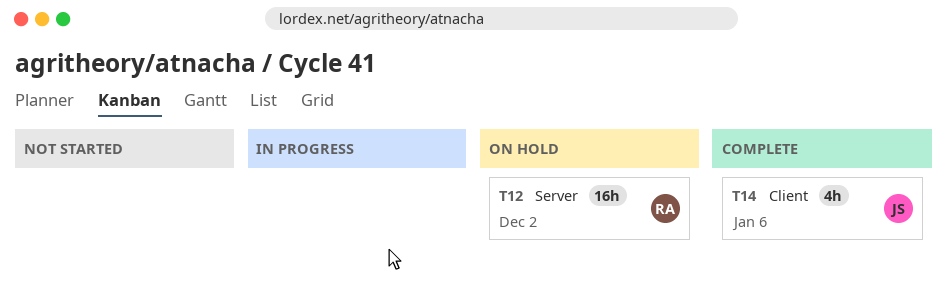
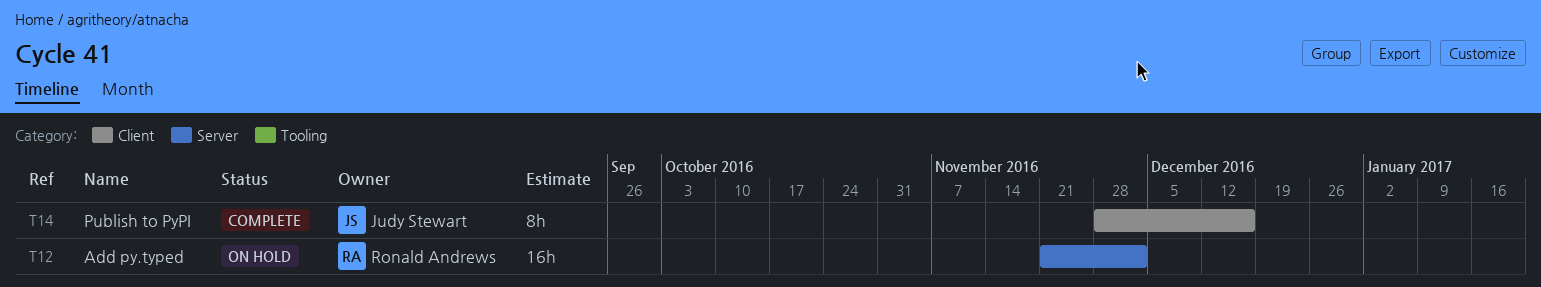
T14, estimate: 4h -> 8h
T14, due: Jan 6 -> Dec 16

